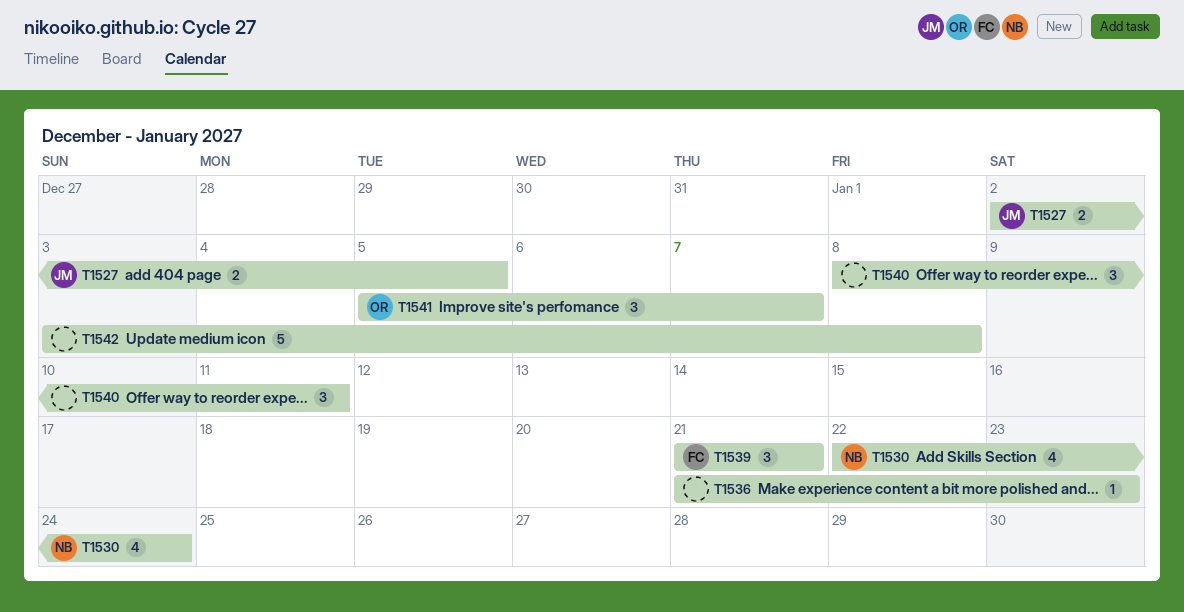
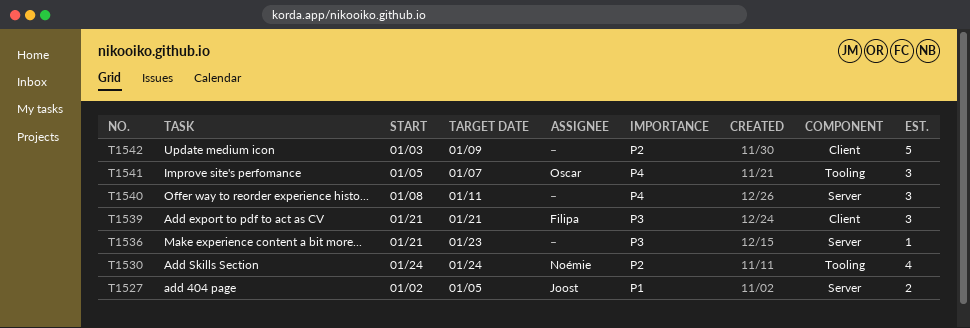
T1530, start: Jan 22 -> Jan 24
T1542, due: Jan 8 -> Jan 9

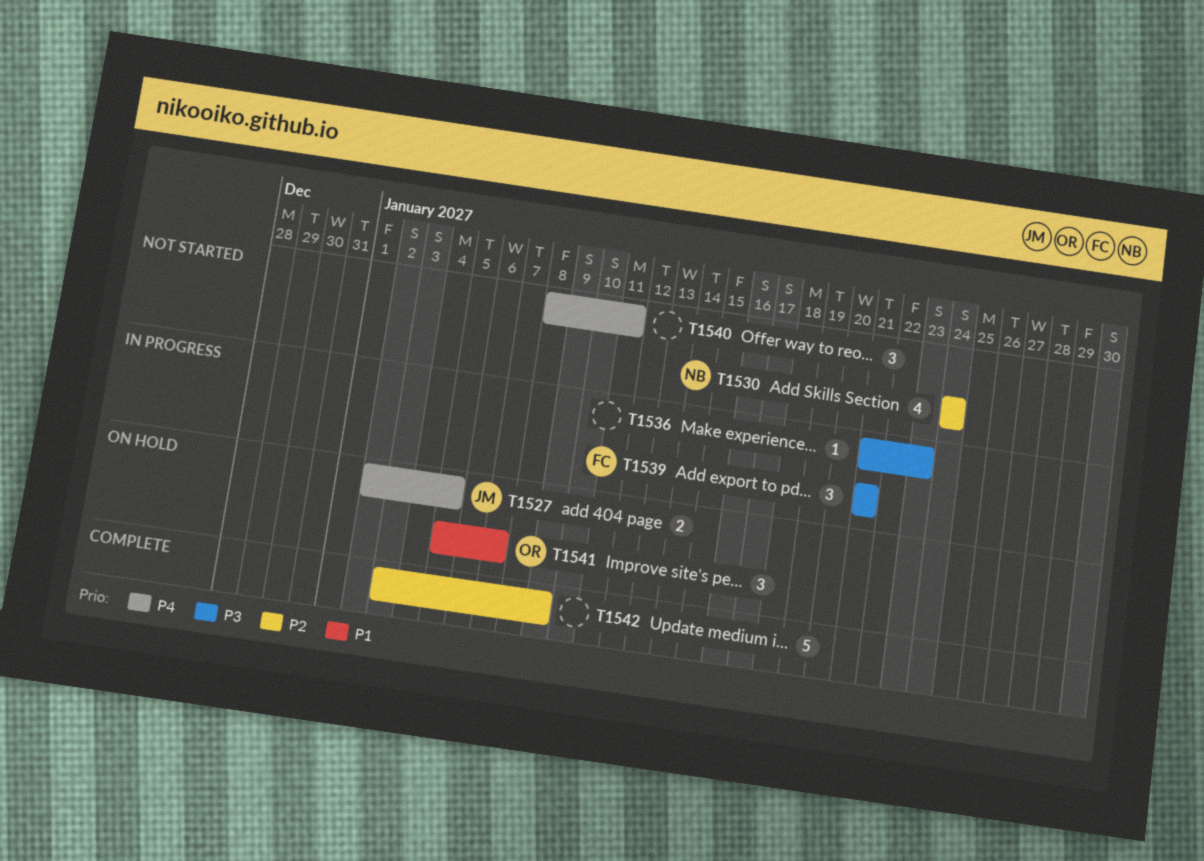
T1527, priority: P1 -> P4
T1541, priority: P4 -> P1

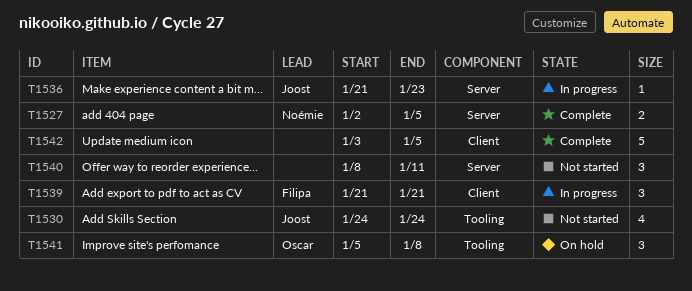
T1527, status: On hold -> Complete
T1527, owner: Joost -> Noémie
T1530, owner: Noémie -> Joost
T1536, owner: none -> Joost
T1541, due: Jan 7 -> Jan 8
T1542, due: Jan 9 -> Jan 5

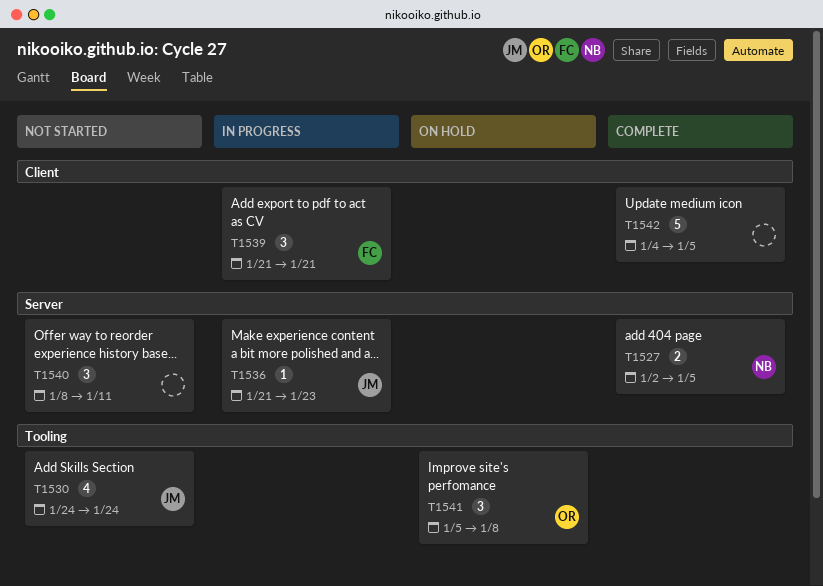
T1542, start: Jan 3 -> Jan 4

